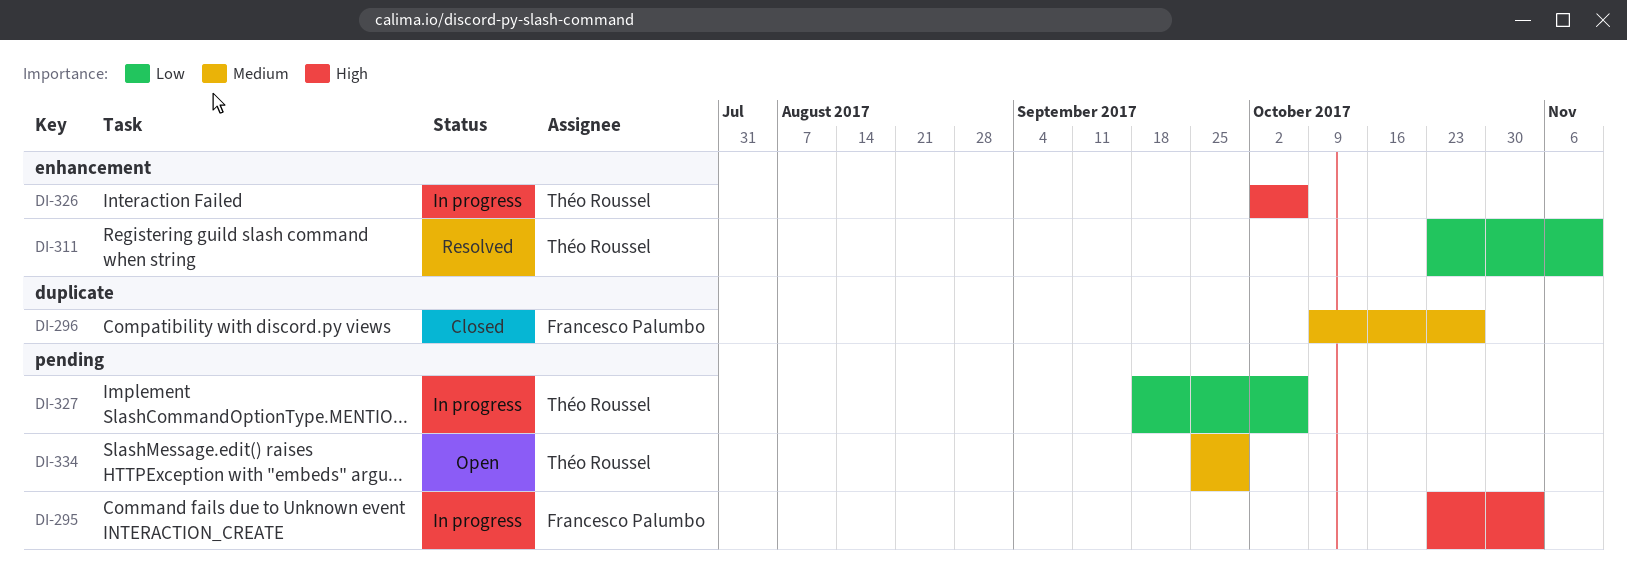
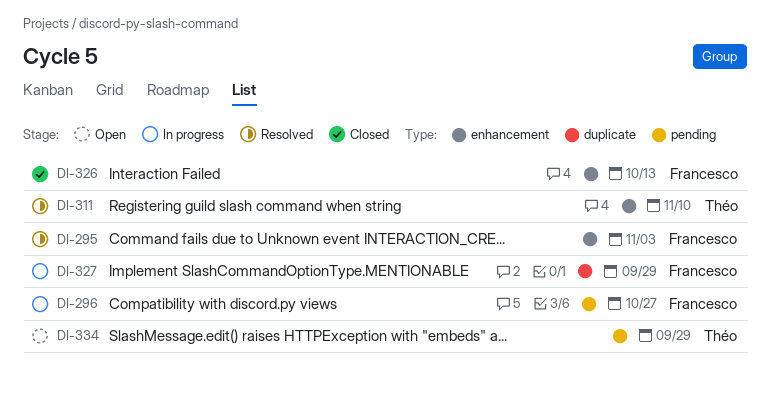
DI-295, status: In progress -> Resolved
DI-295, label: pending -> enhancement
DI-296, status: Closed -> In progress
DI-296, label: duplicate -> pending
DI-326, status: In progress -> Closed
DI-326, owner: Théo Roussel -> Francesco Palumbo
DI-326, due: Oct 6 -> Oct 13
DI-327, owner: Théo Roussel -> Francesco Palumbo
DI-327, label: pending -> duplicate
DI-327, due: Oct 6 -> Sep 29

